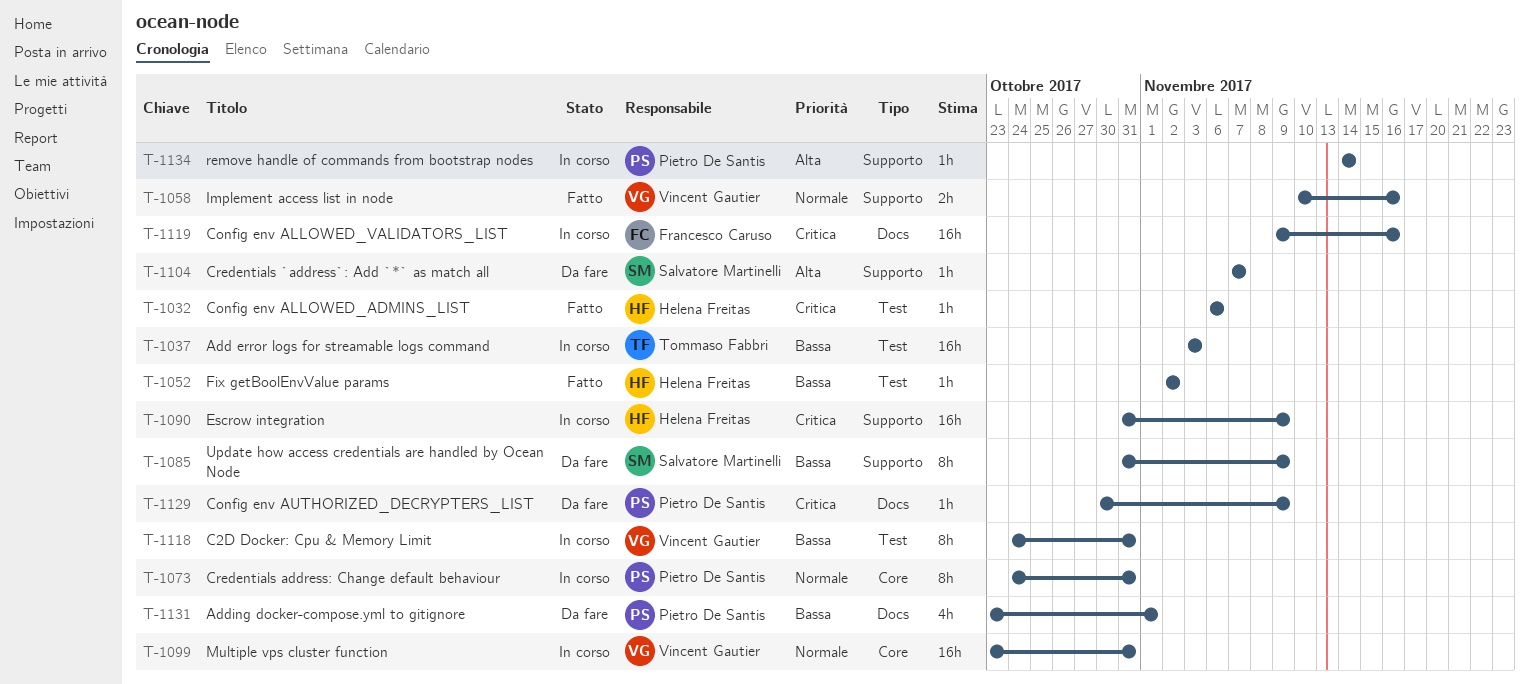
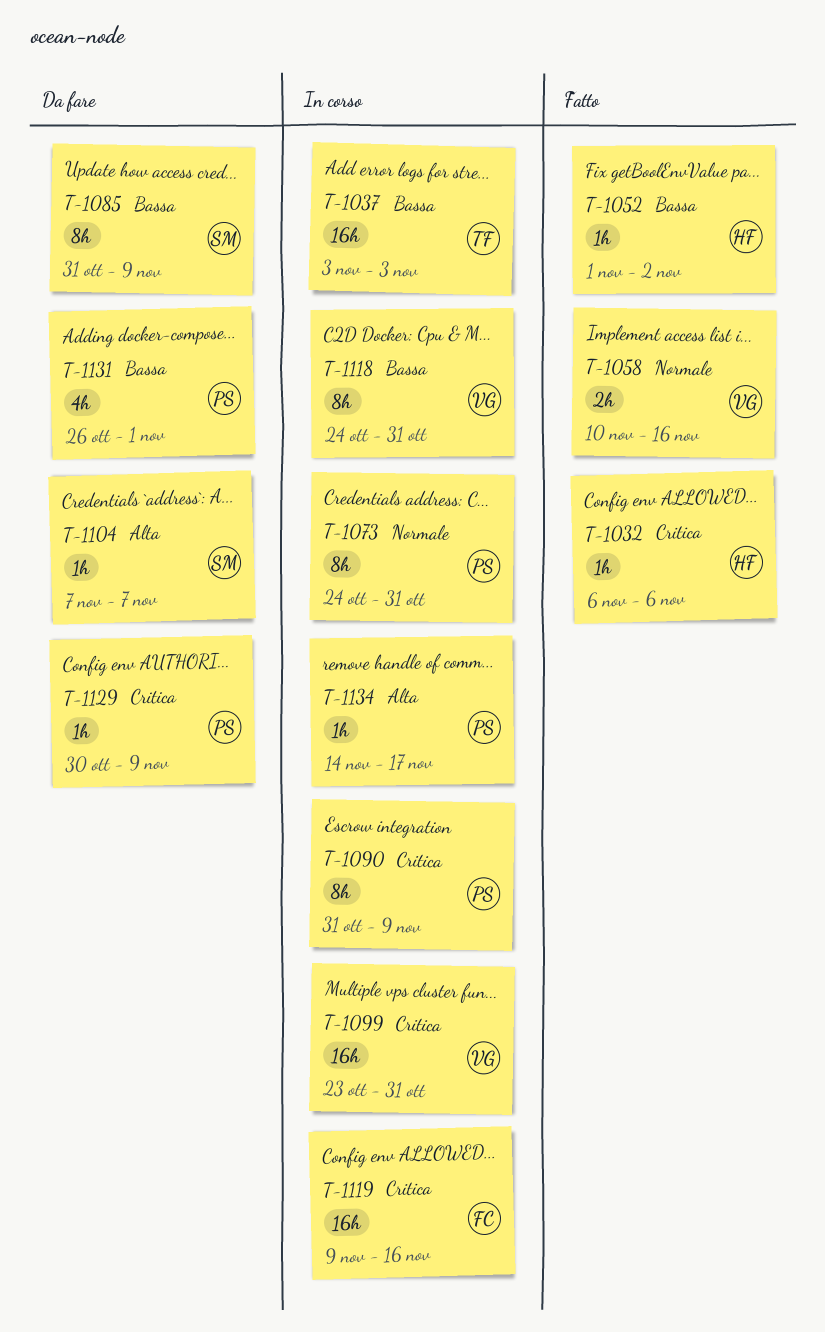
T-1052, start: Nov 2 -> Nov 1
T-1090, owner: Helena Freitas -> Pietro De Santis
T-1090, estimate: 16h -> 8h
T-1099, priority: Normale -> Critica
T-1131, start: Oct 23 -> Oct 26
T-1134, due: Nov 14 -> Nov 17

